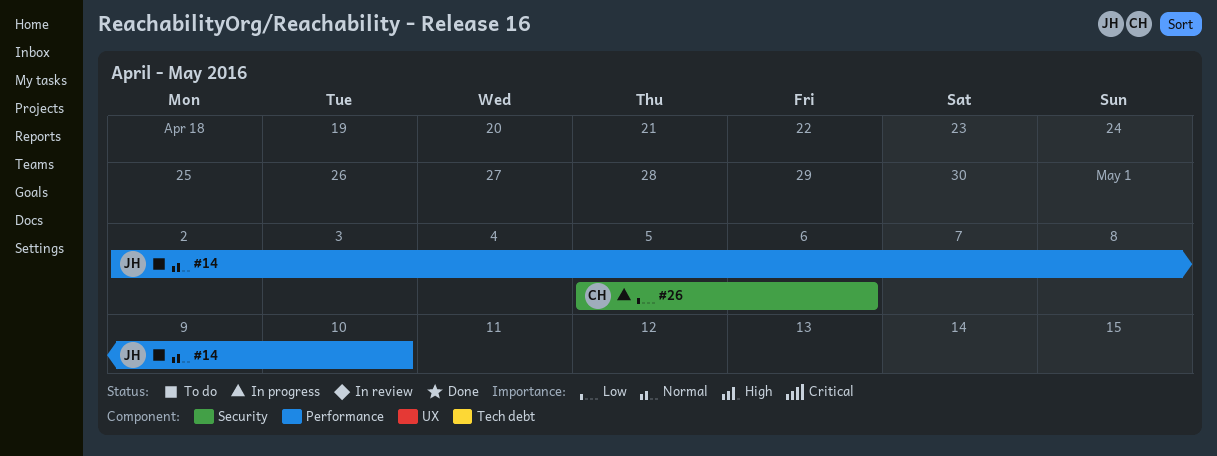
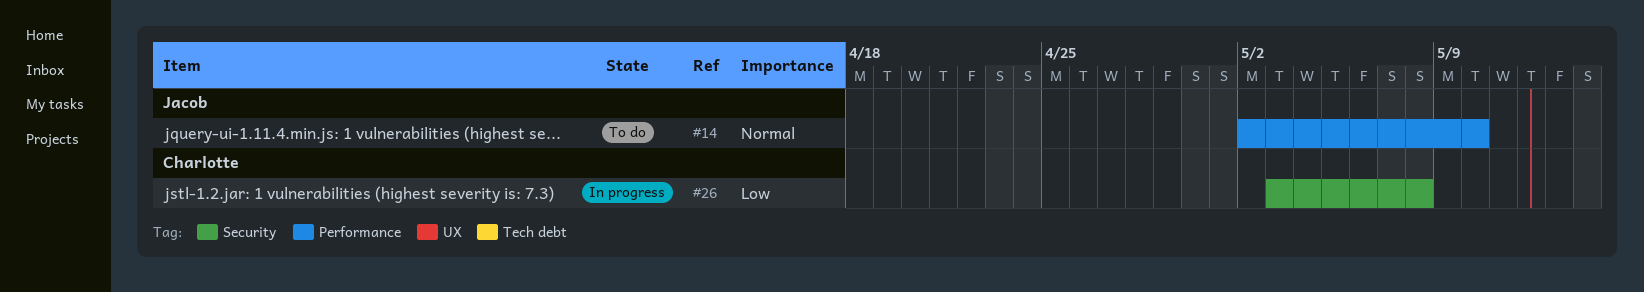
#26, start: May 5 -> May 3
#26, due: May 6 -> May 8

